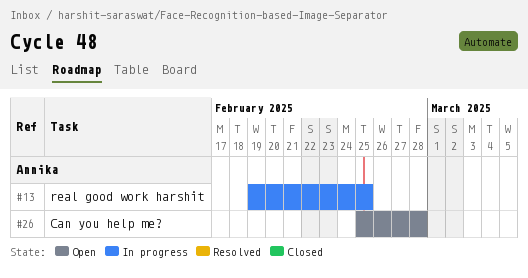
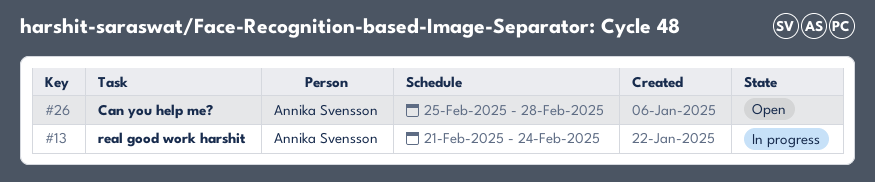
#13, start: Feb 19 -> Feb 21
#13, due: Feb 25 -> Feb 24

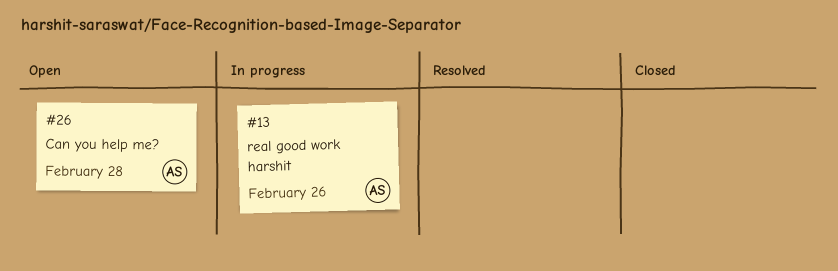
#13, due: Feb 24 -> Feb 26

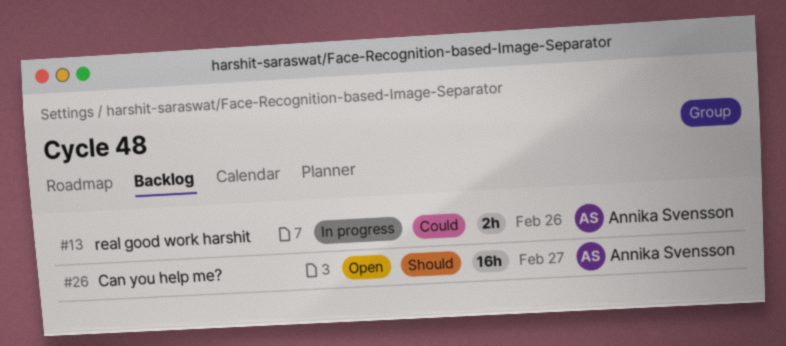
#26, due: Feb 28 -> Feb 27

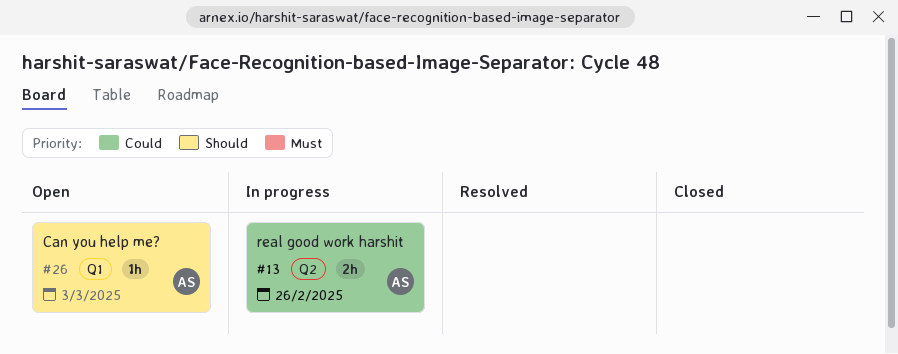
#26, estimate: 16h -> 1h
#26, due: Feb 27 -> Mar 3

